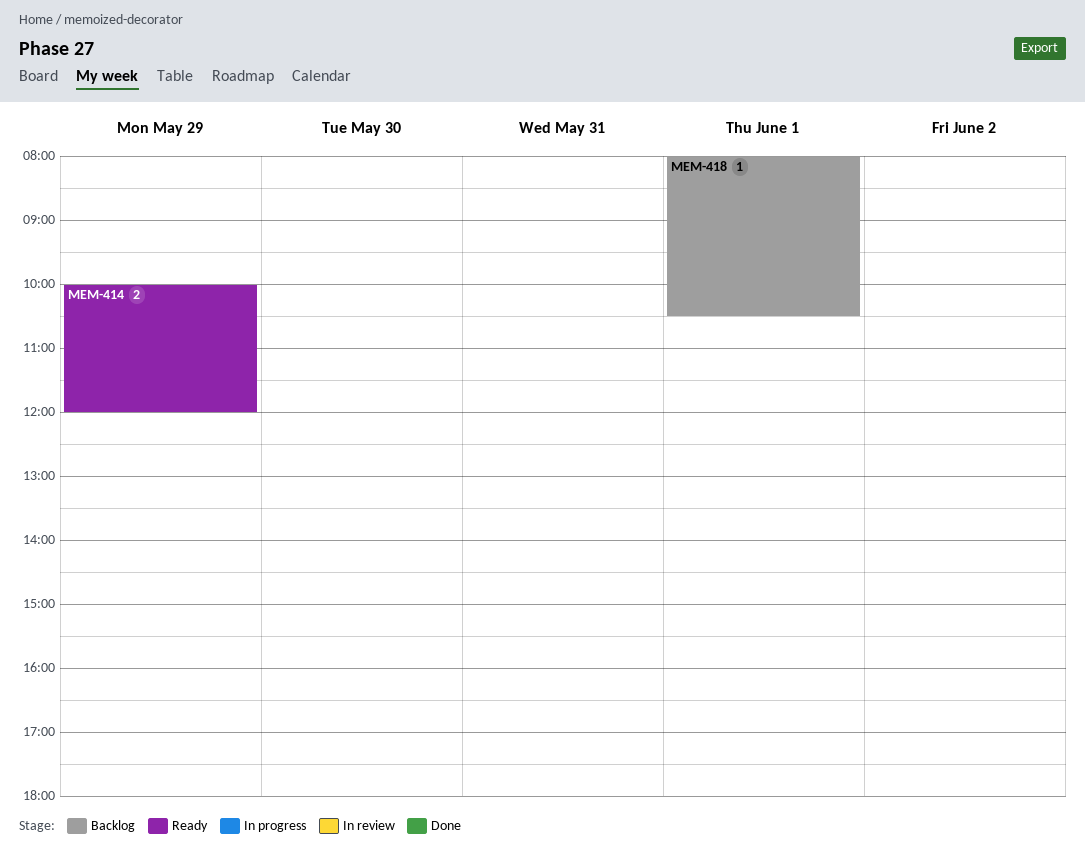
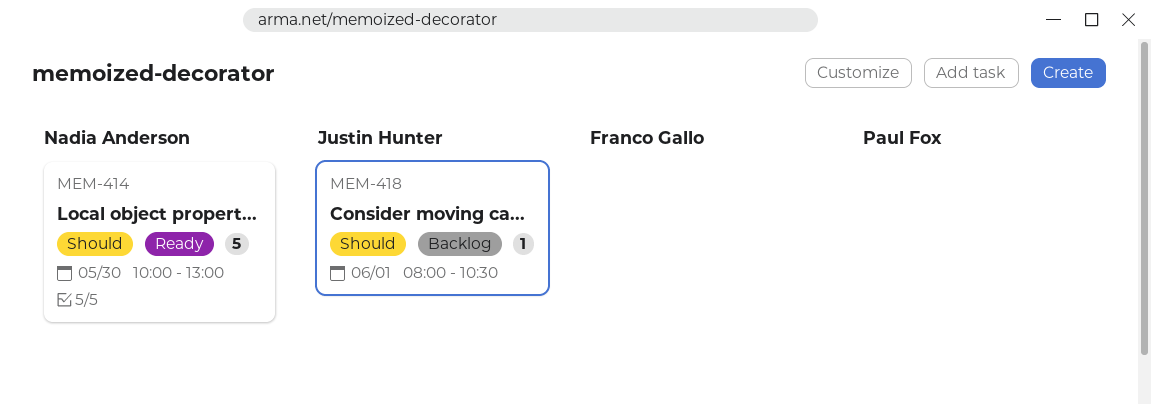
MEM-414, estimate: 2 -> 5
MEM-414, day: May 29 -> May 30
MEM-414, ends: 12:00 -> 13:00

